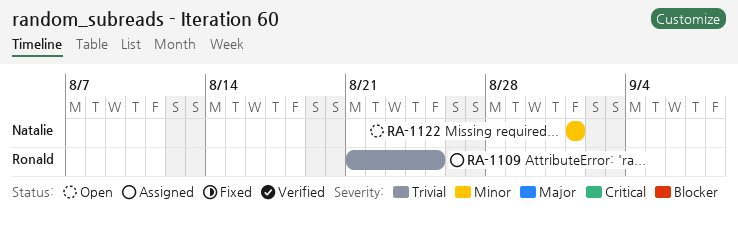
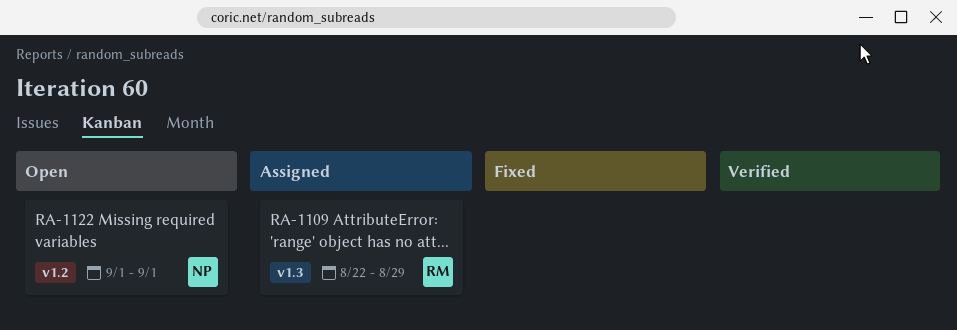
RA-1109, start: Aug 21 -> Aug 22
RA-1109, due: Aug 25 -> Aug 29

